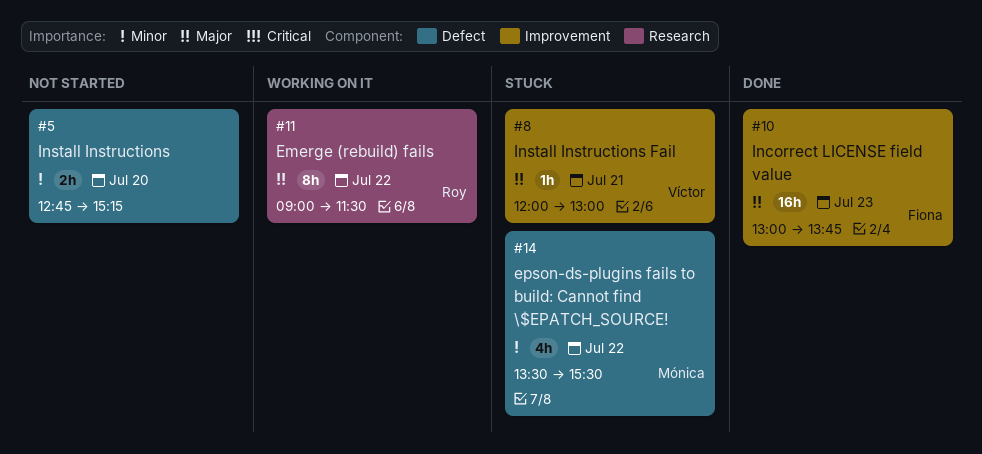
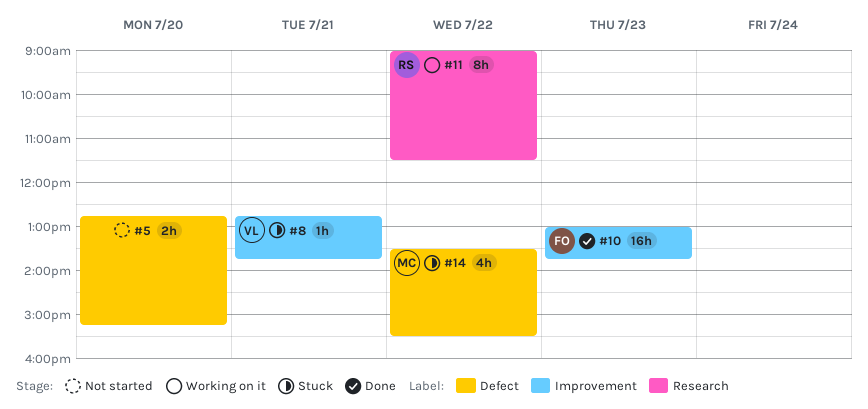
#8, begins: 12:00 -> 12:45
#8, ends: 13:00 -> 13:45

